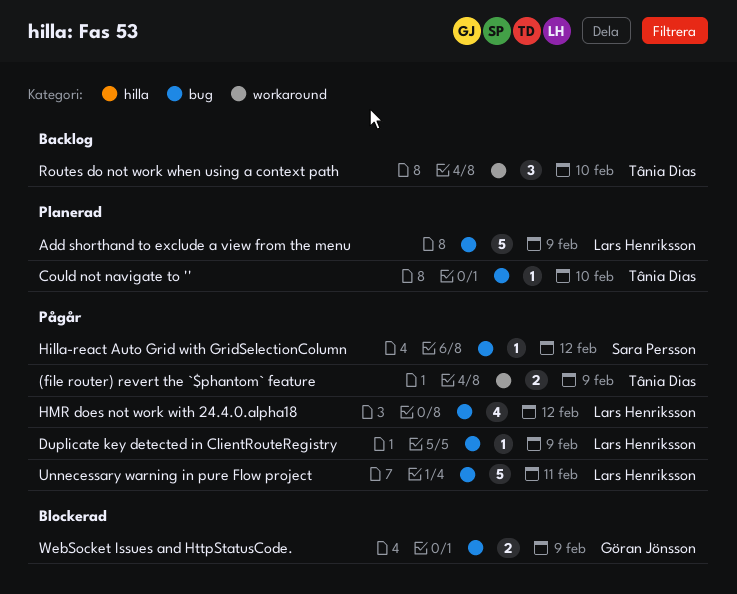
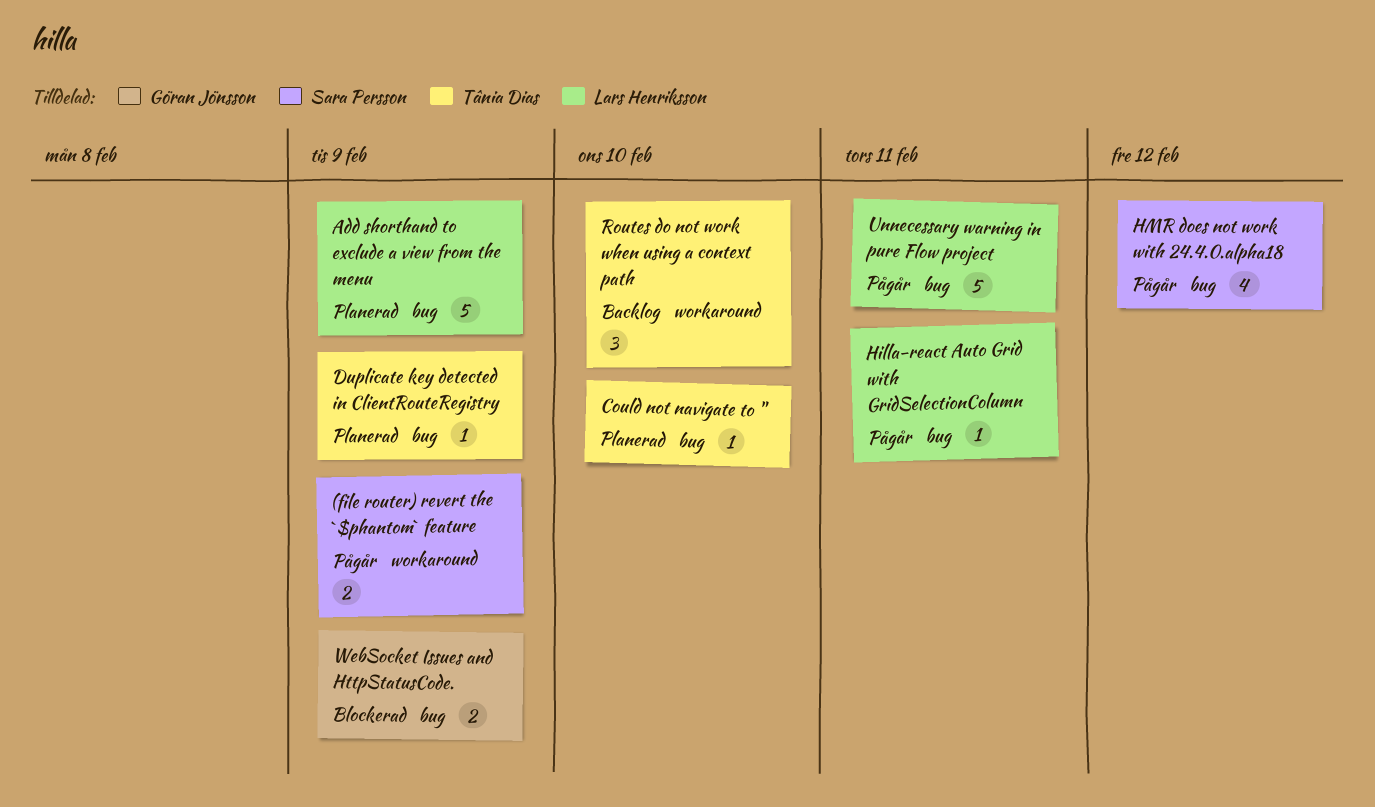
(file router) revert the `$phantom` feature, owner: Tânia Dias -> Sara Persson
Duplicate key detected in ClientRouteRegistry, status: Pågår -> Planerad
Duplicate key detected in ClientRouteRegistry, owner: Lars Henriksson -> Tânia Dias
Hilla-react Auto Grid with GridSelectionColumn, owner: Sara Persson -> Lars Henriksson
Hilla-react Auto Grid with GridSelectionColumn, due: Feb 12 -> Feb 11
HMR does not work with 24.4.0.alpha18, owner: Lars Henriksson -> Sara Persson

